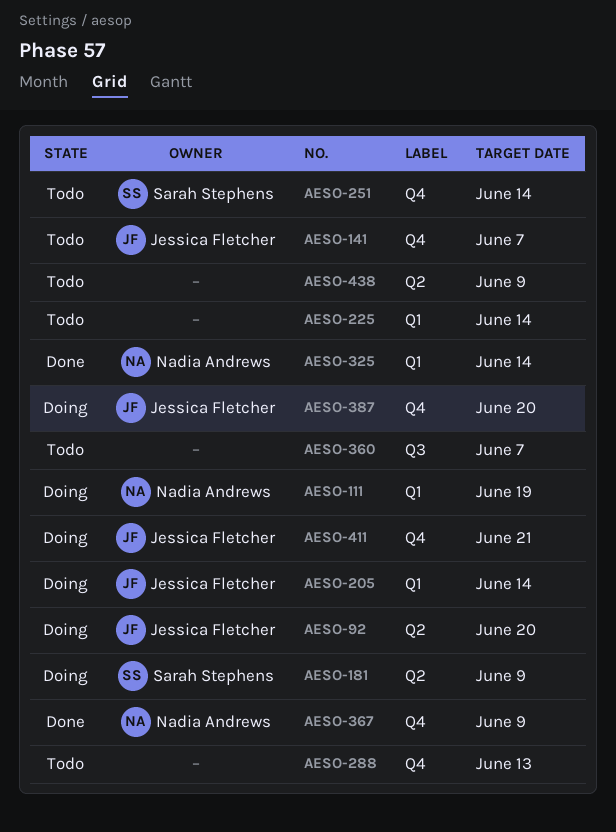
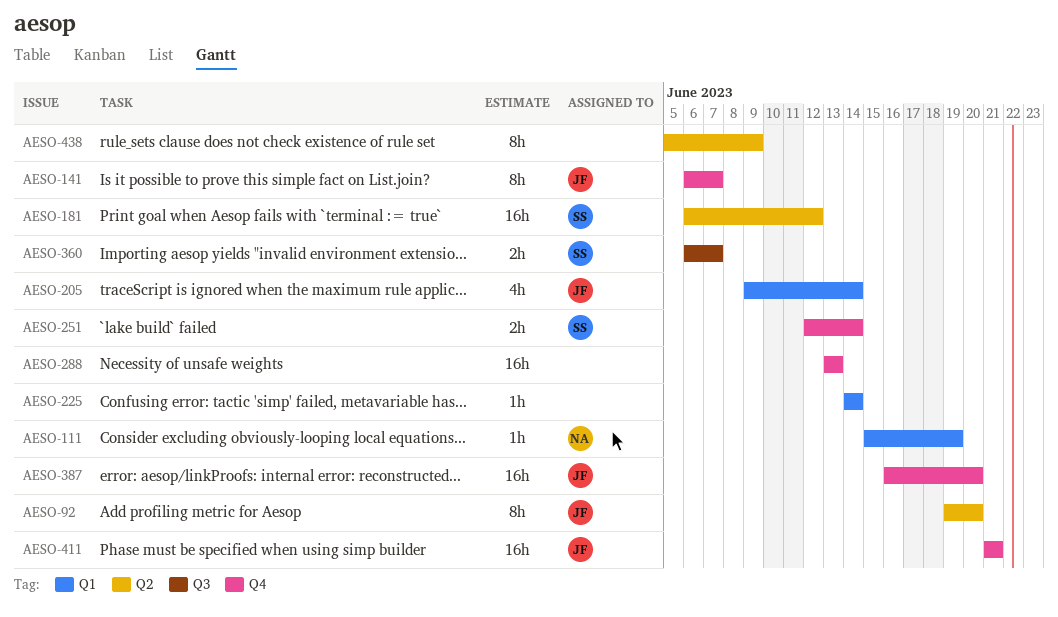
AESO-181, due: Jun 9 -> Jun 12
AESO-325: present -> none
AESO-360, owner: none -> Sarah Stephens
AESO-367: present -> none

